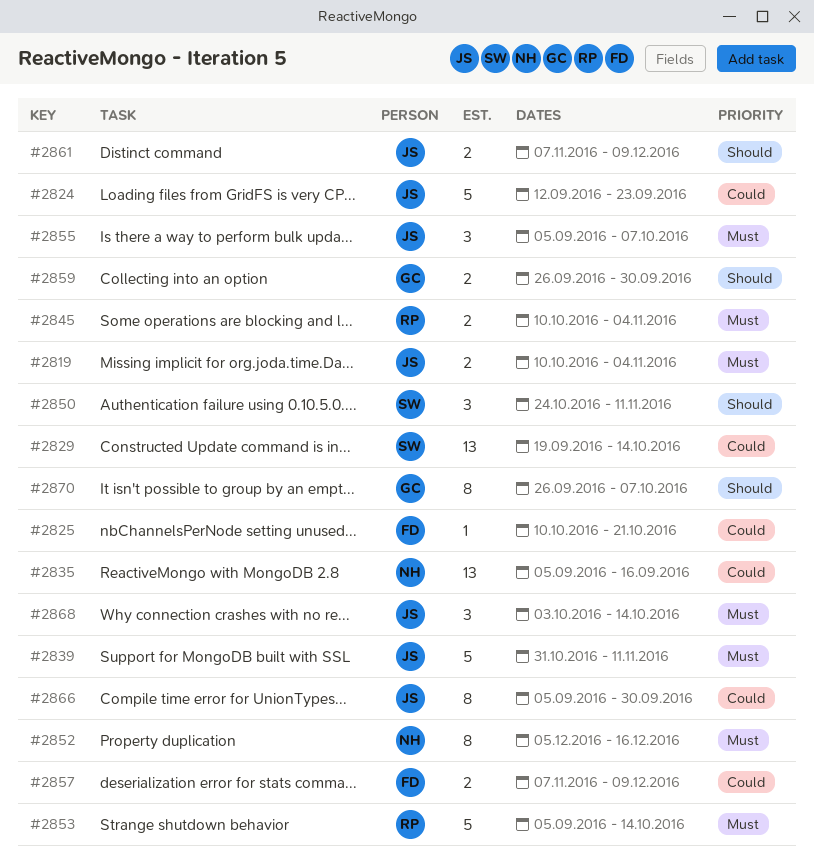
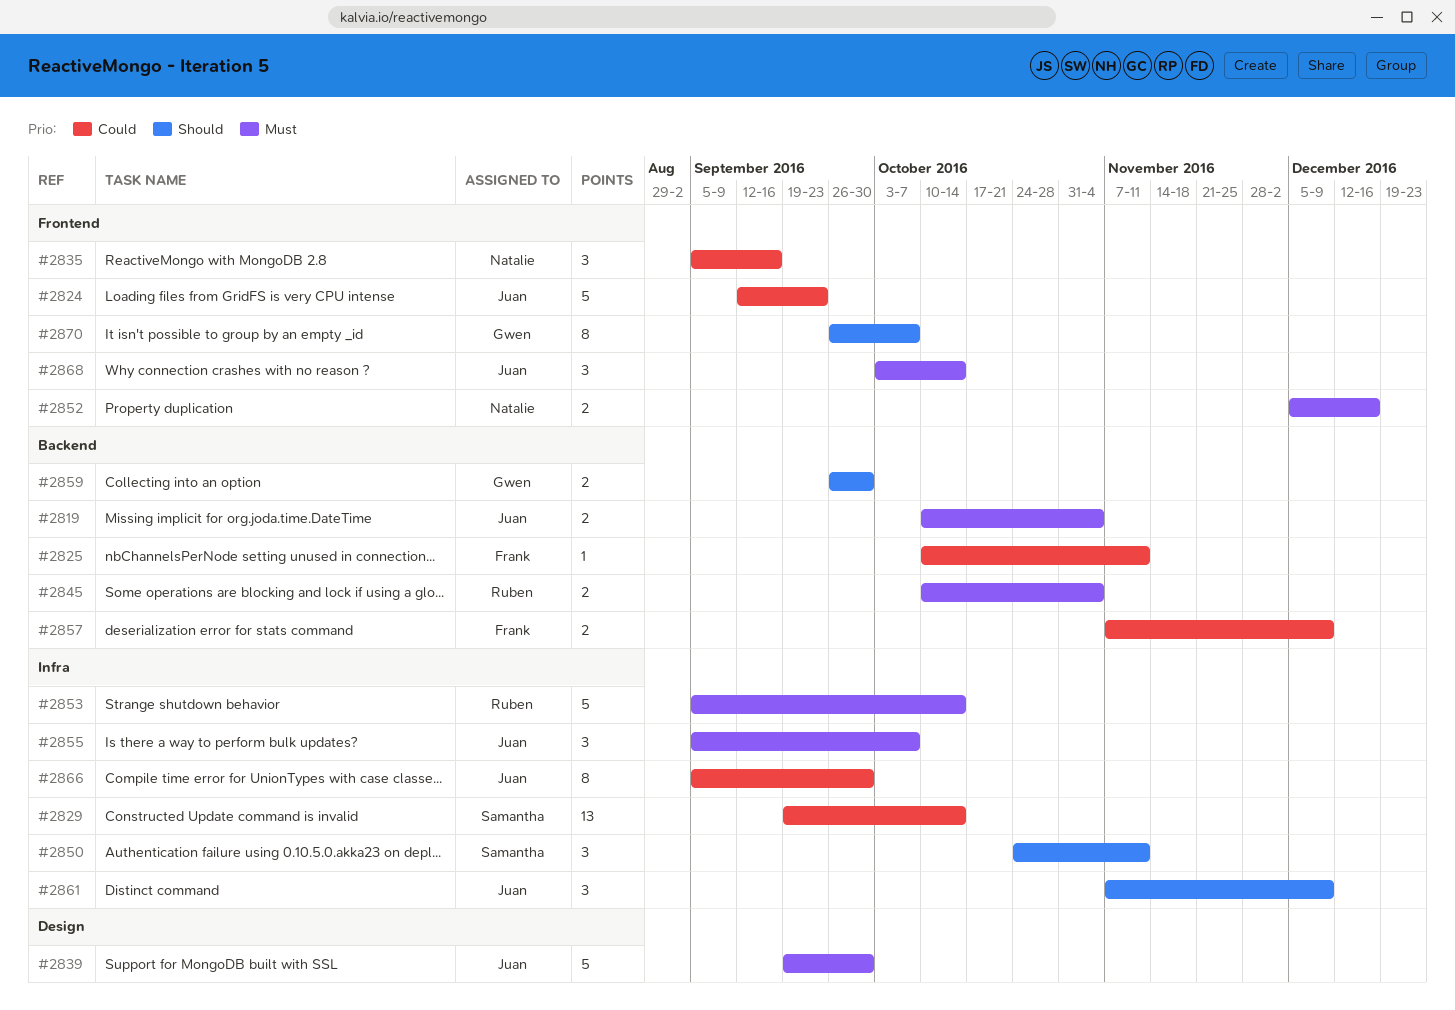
#2825, due: Oct 21 -> Nov 11
#2835, estimate: 13 -> 3
#2839, start: Oct 31 -> Sep 19
#2839, due: Nov 11 -> Sep 30
#2852, estimate: 8 -> 2
#2861, estimate: 2 -> 3

